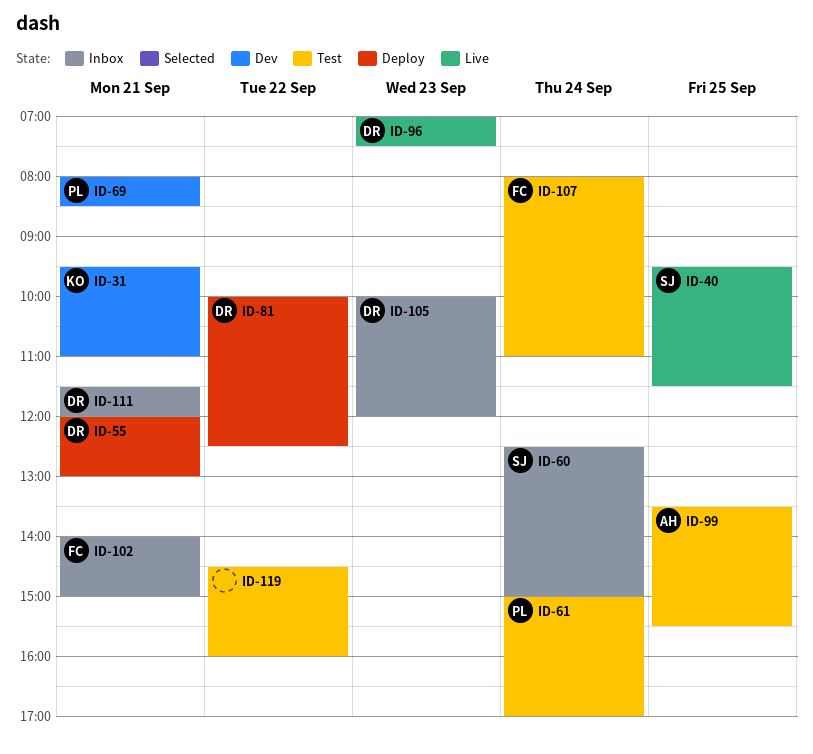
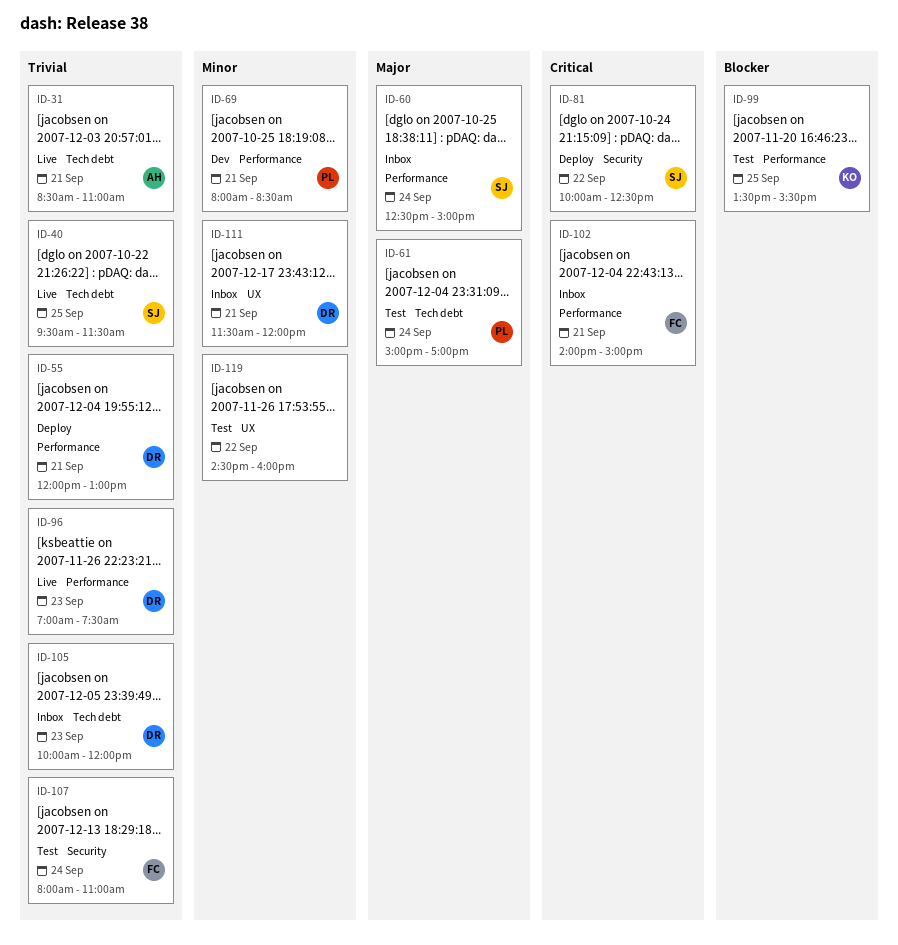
ID-31, status: Dev -> Live
ID-31, owner: KO -> AH
ID-31, begins: 09:30 -> 08:30
ID-81, owner: DR -> SJ
ID-99, owner: AH -> KO

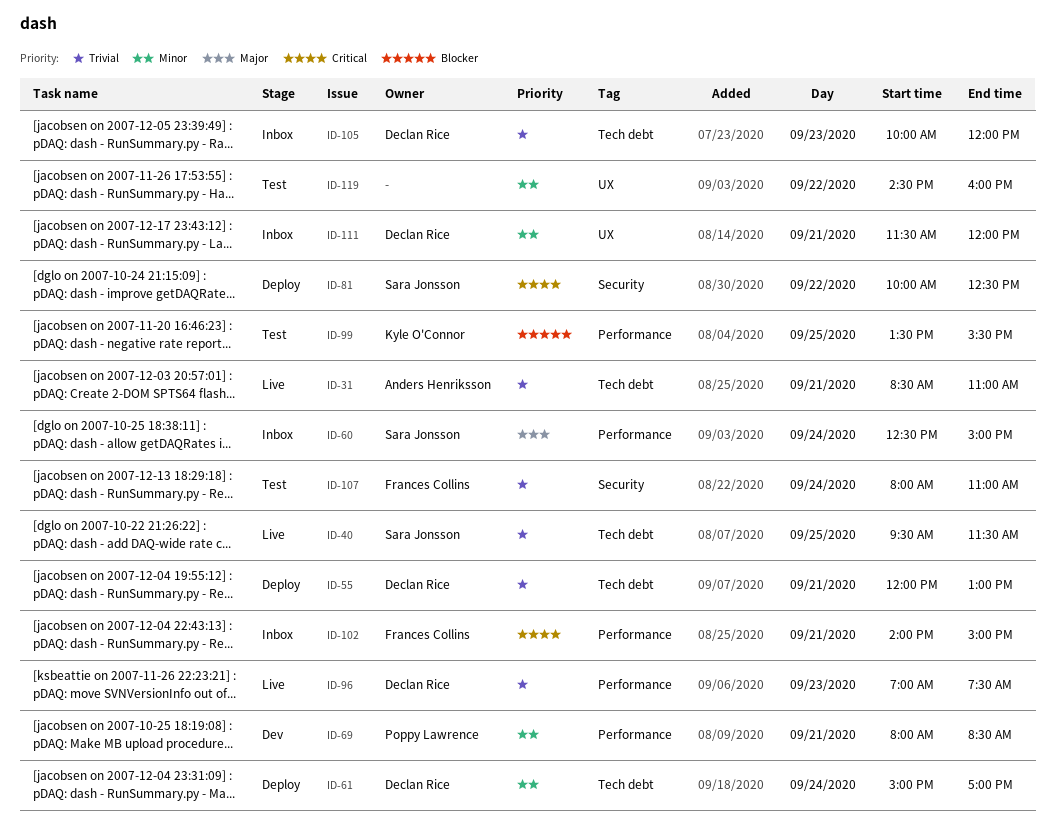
ID-55, label: Performance -> Tech debt
ID-61, status: Test -> Deploy
ID-61, owner: Poppy Lawrence -> Declan Rice
ID-61, priority: Major -> Minor

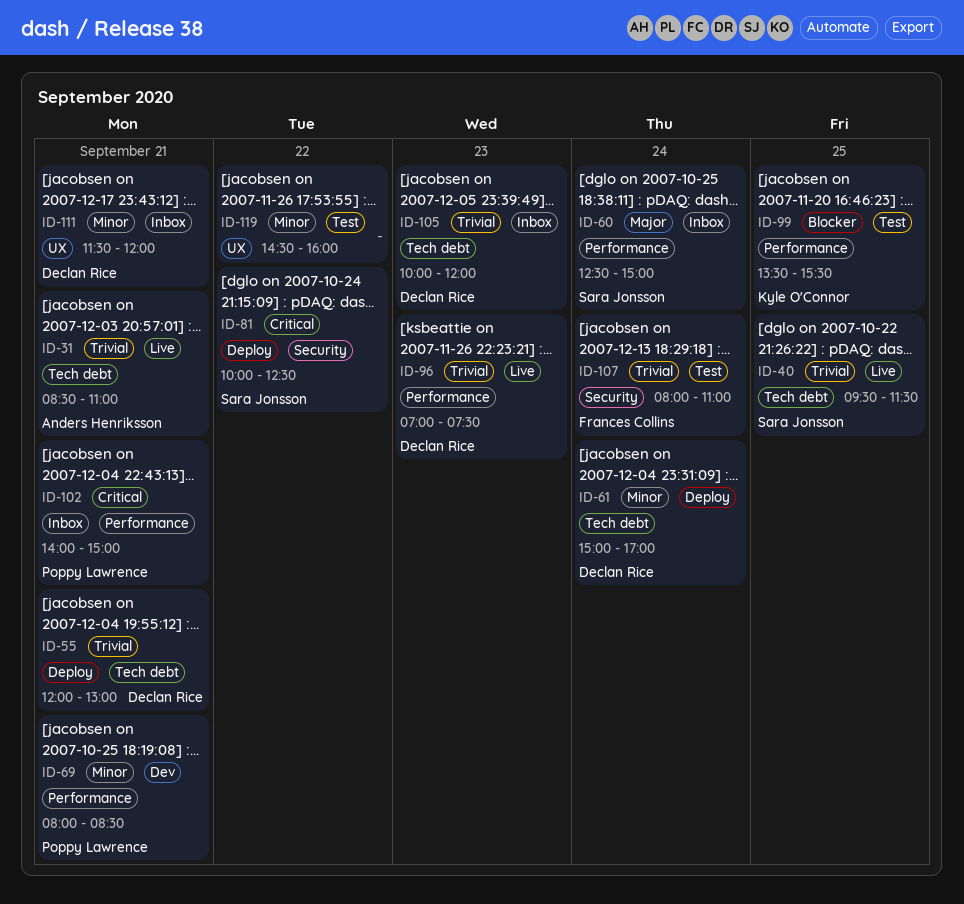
ID-102, owner: Frances Collins -> Poppy Lawrence

